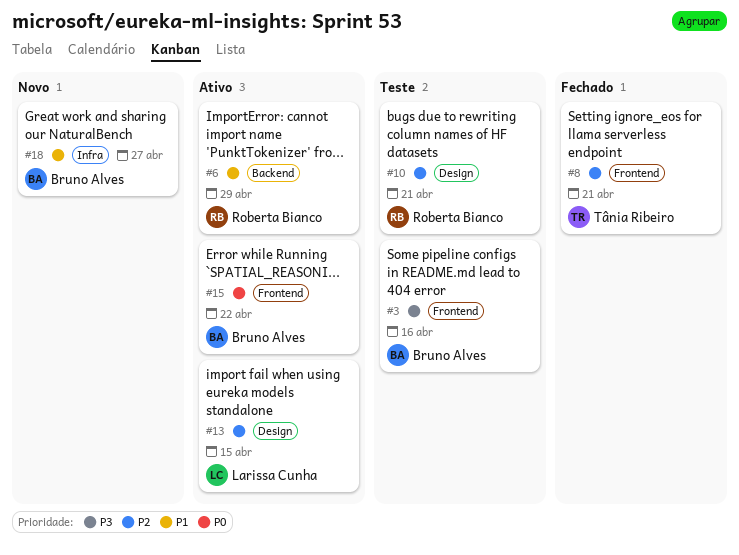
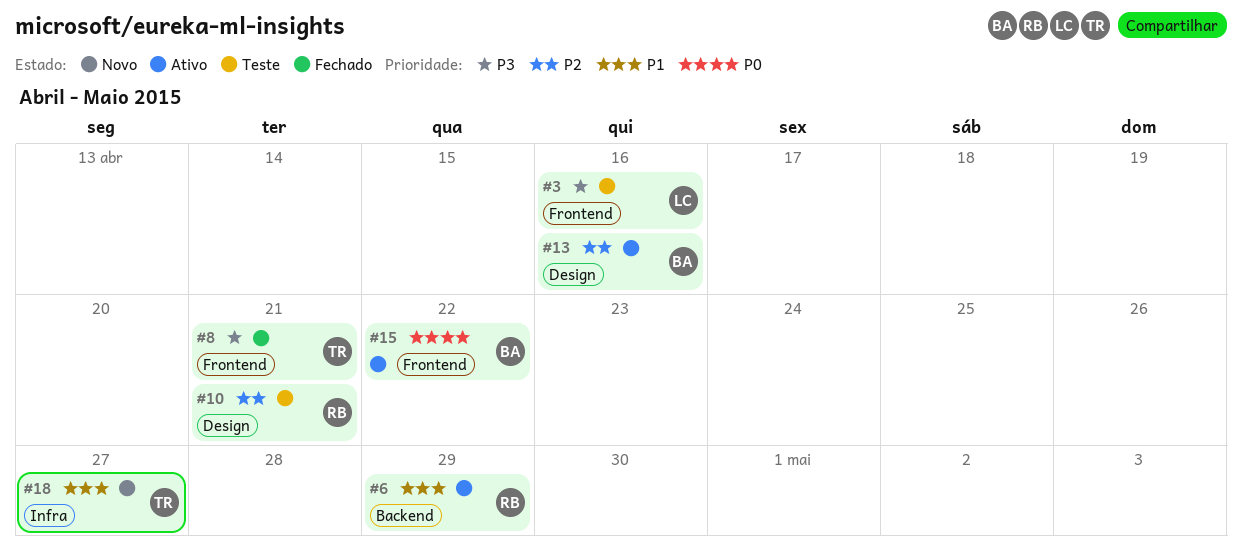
#3, owner: Bruno Alves -> Larissa Cunha
#8, priority: P2 -> P3
#13, owner: Larissa Cunha -> Bruno Alves
#13, due: Apr 15 -> Apr 16
#18, owner: Bruno Alves -> Tânia Ribeiro

